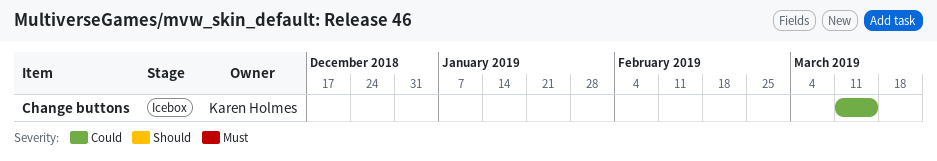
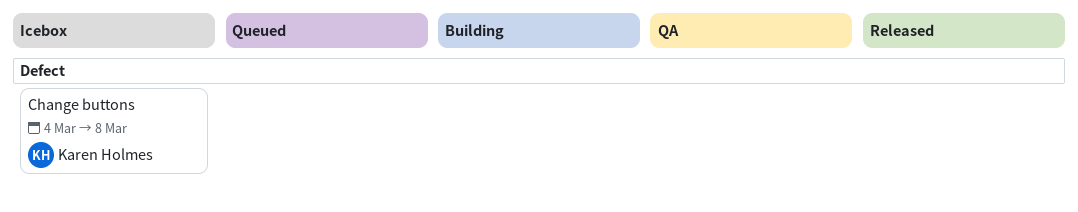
Change buttons, start: Mar 11 -> Mar 4
Change buttons, due: Mar 15 -> Mar 8

